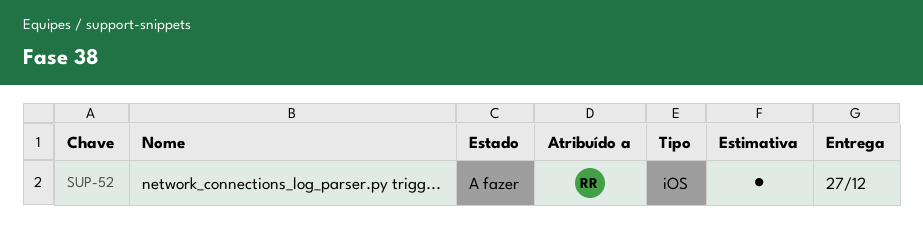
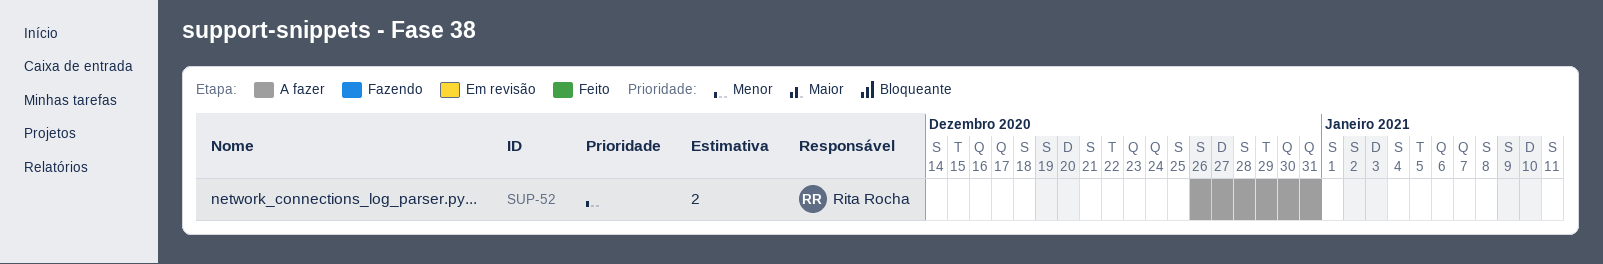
SUP-52, estimate: 1 -> 2
SUP-52, due: Dec 27 -> Dec 31

